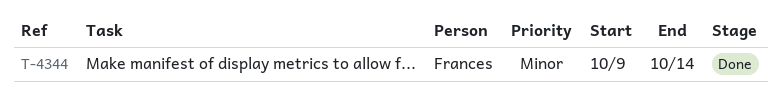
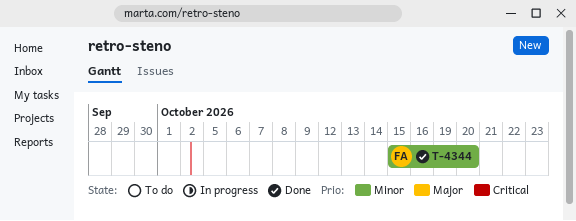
T-4344, start: Oct 9 -> Oct 15
T-4344, due: Oct 14 -> Oct 20

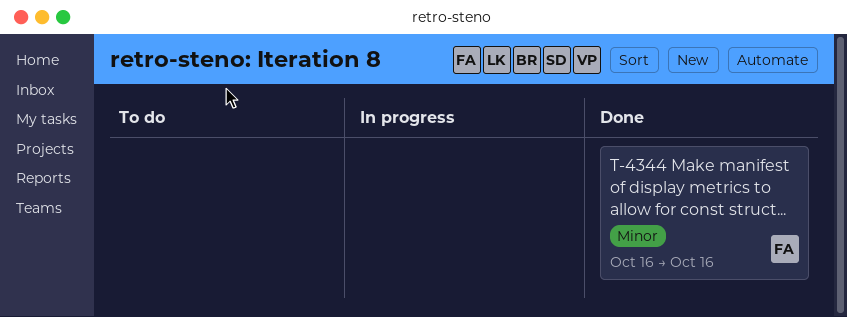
T-4344, start: Oct 15 -> Oct 16
T-4344, due: Oct 20 -> Oct 16

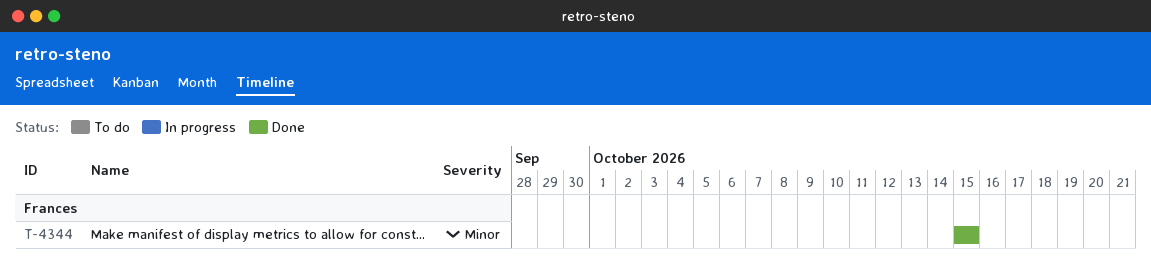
T-4344, start: Oct 16 -> Oct 15
T-4344, due: Oct 16 -> Oct 15

